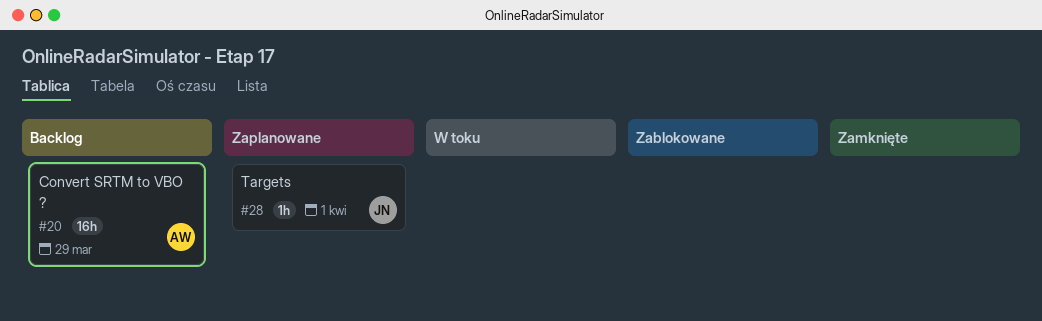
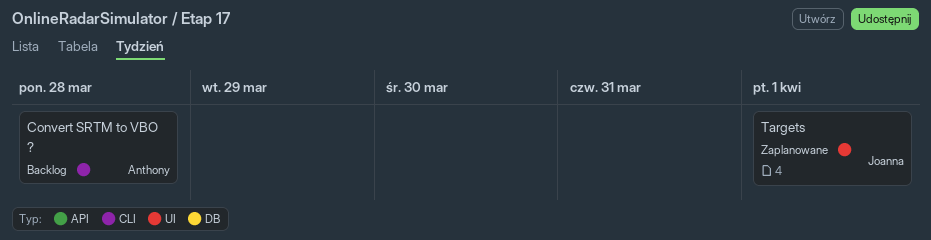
Convert SRTM to VBO ?, due: Mar 29 -> Mar 28

